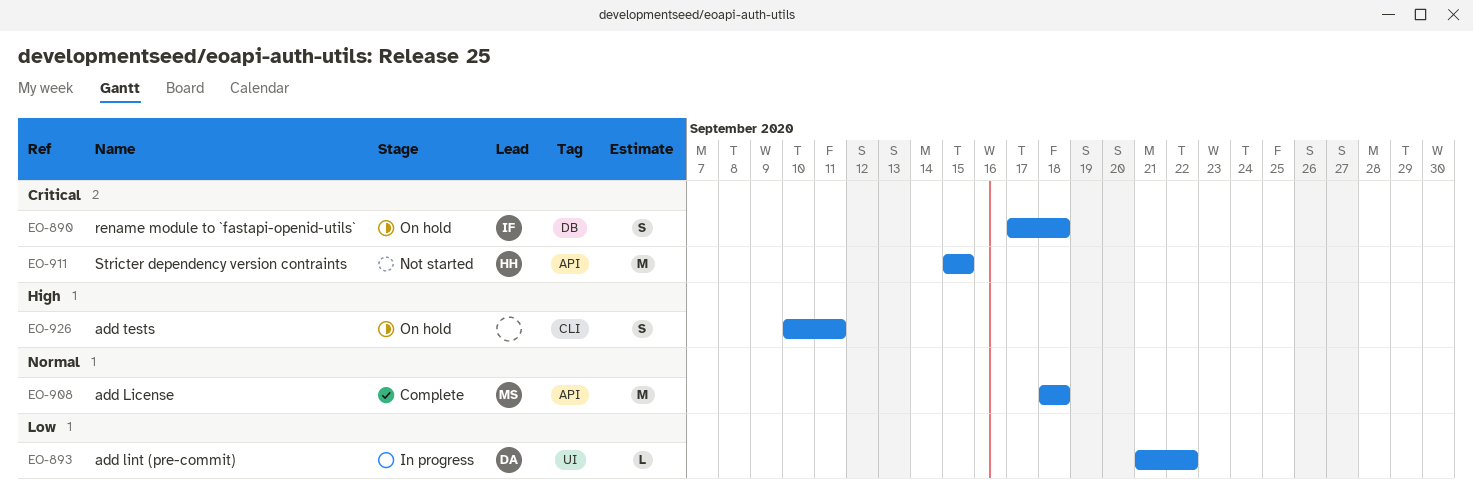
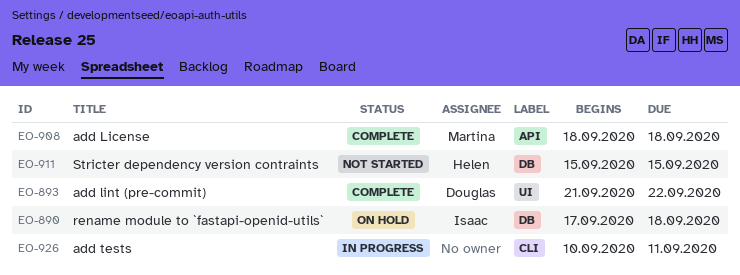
EO-893, status: In progress -> Complete
EO-911, label: API -> DB
EO-926, status: On hold -> In progress

